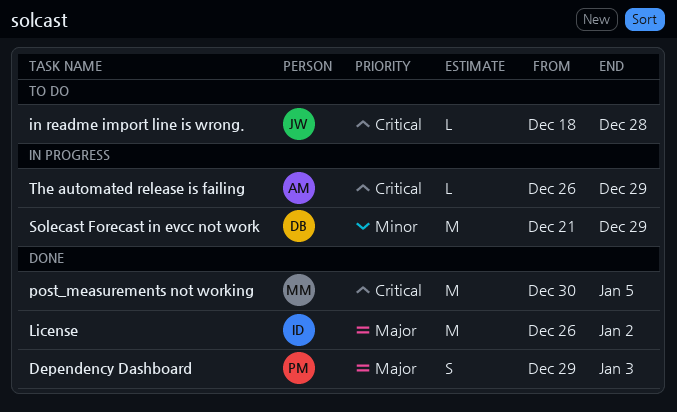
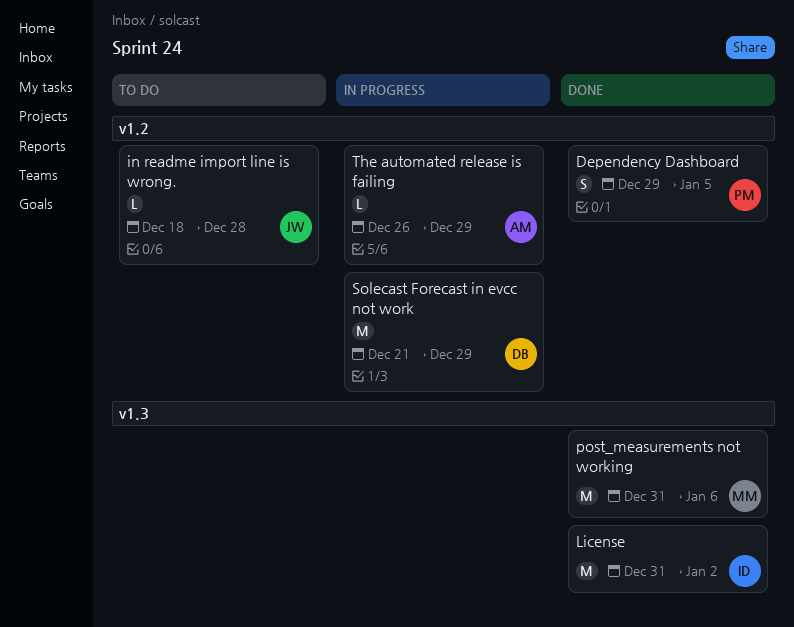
Dependency Dashboard, due: Jan 3 -> Jan 5
License, start: Dec 26 -> Dec 31
post_measurements not working, start: Dec 30 -> Dec 31
post_measurements not working, due: Jan 5 -> Jan 6

